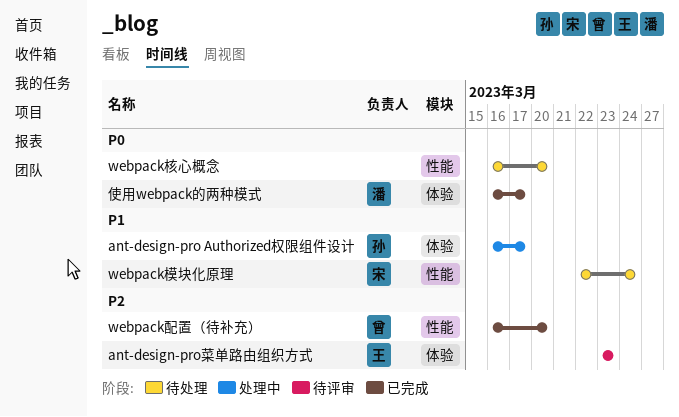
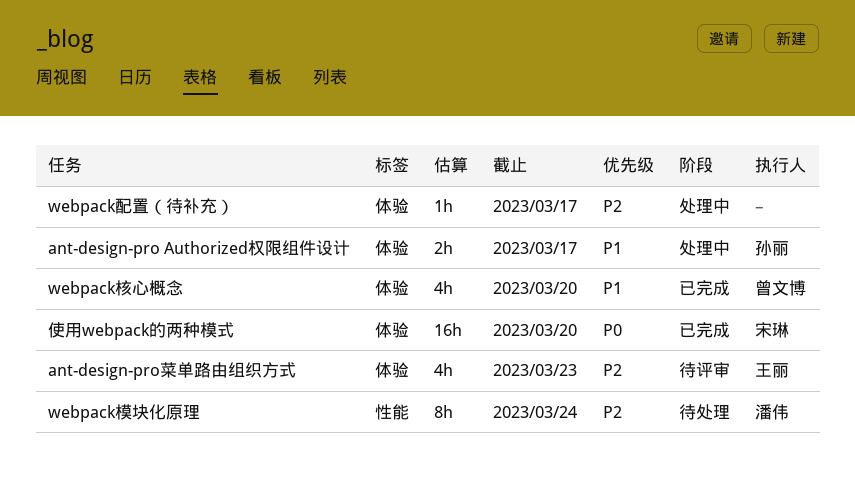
webpack核心概念, status: 待处理 -> 已完成
webpack核心概念, owner: none -> 曾文博
webpack核心概念, priority: P0 -> P1
webpack核心概念, label: 性能 -> 体验
webpack模块化原理, owner: 宋琳 -> 潘伟
webpack模块化原理, priority: P1 -> P2
webpack配置（待补充）, status: 已完成 -> 处理中
webpack配置（待补充）, owner: 曾文博 -> none
webpack配置（待补充）, label: 性能 -> 体验
webpack配置（待补充）, due: Mar 20 -> Mar 17
使用webpack的两种模式, owner: 潘伟 -> 宋琳
使用webpack的两种模式, due: Mar 17 -> Mar 20

